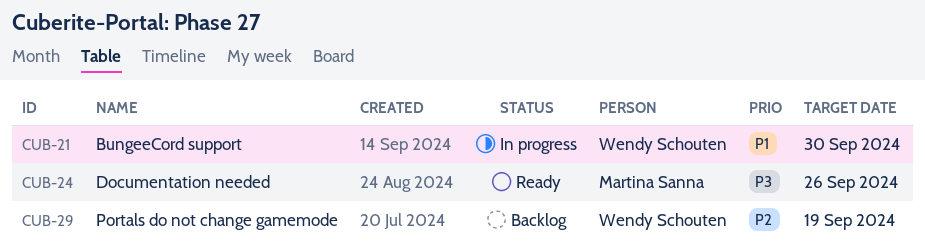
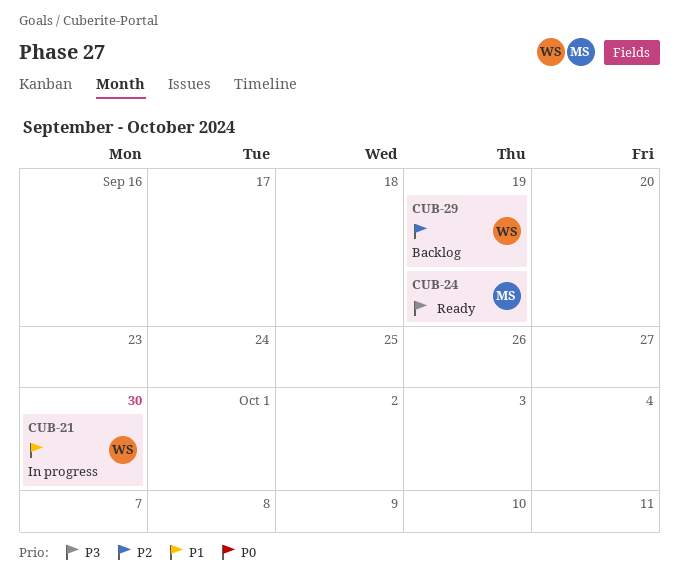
CUB-24, due: Sep 26 -> Sep 19

